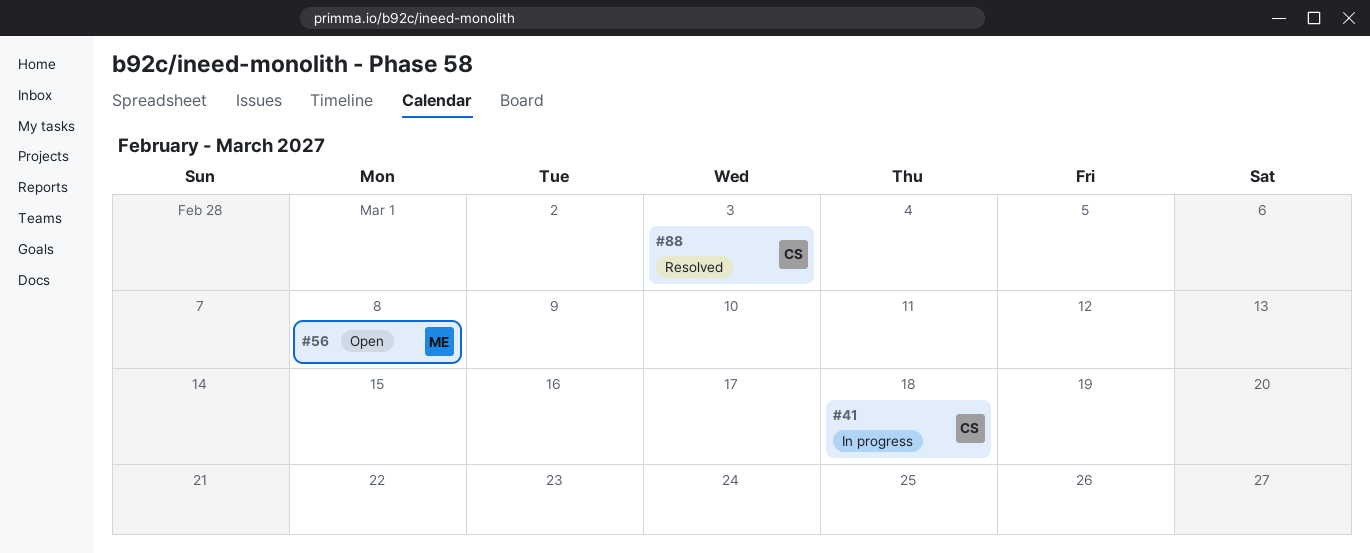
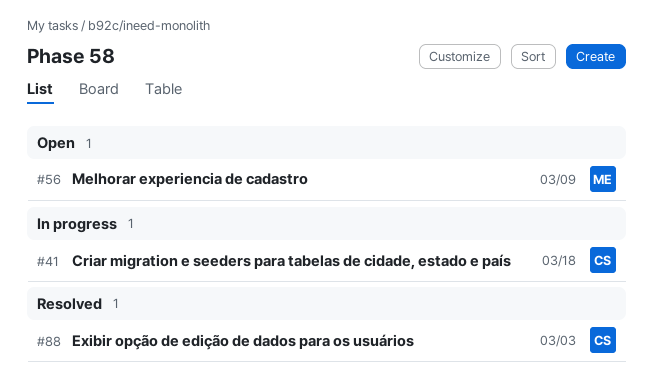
#56, due: Mar 8 -> Mar 9

